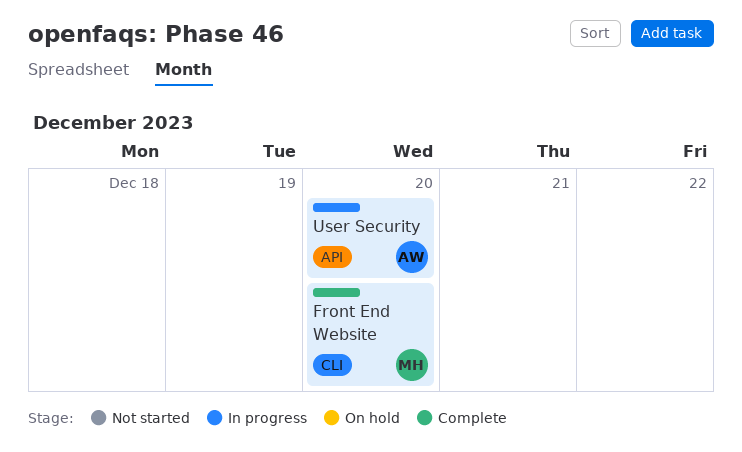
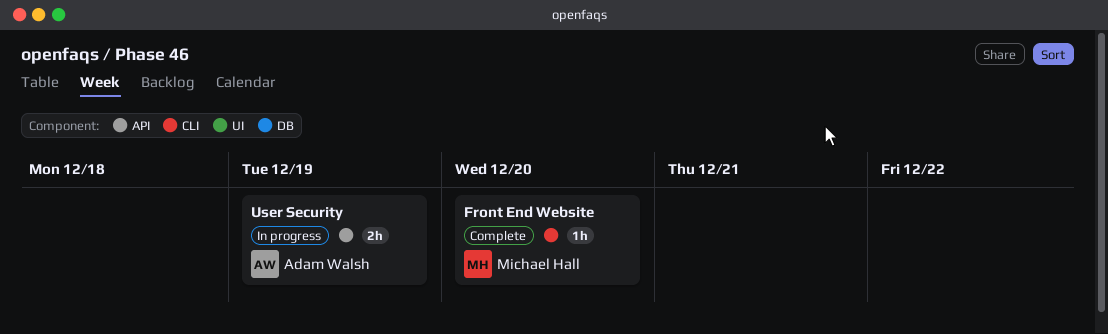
User Security, due: Dec 20 -> Dec 19

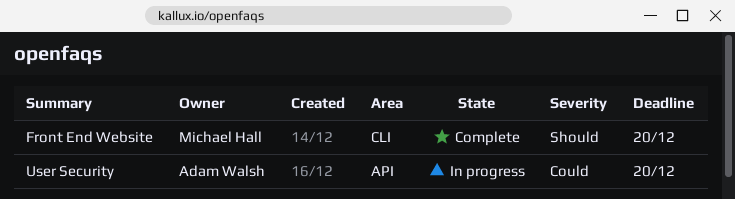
User Security, due: Dec 19 -> Dec 20

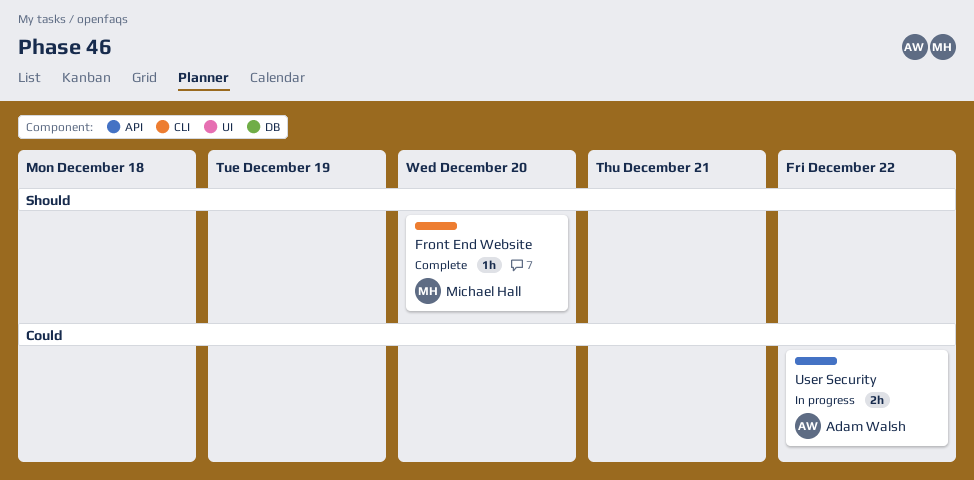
User Security, due: Dec 20 -> Dec 22

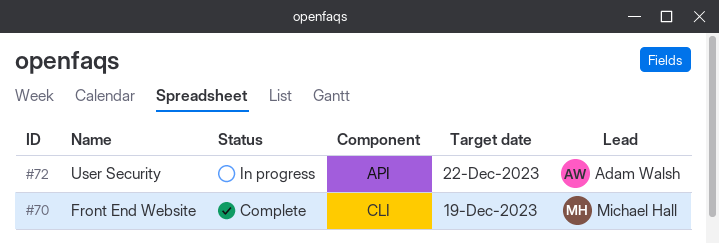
Front End Website, due: Dec 20 -> Dec 19

